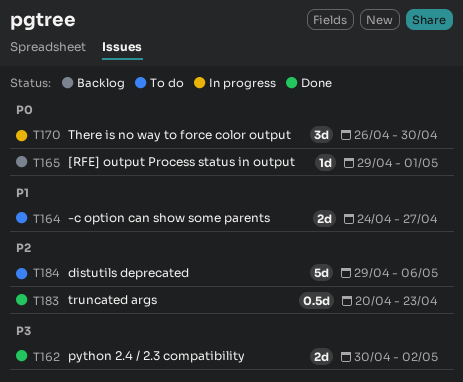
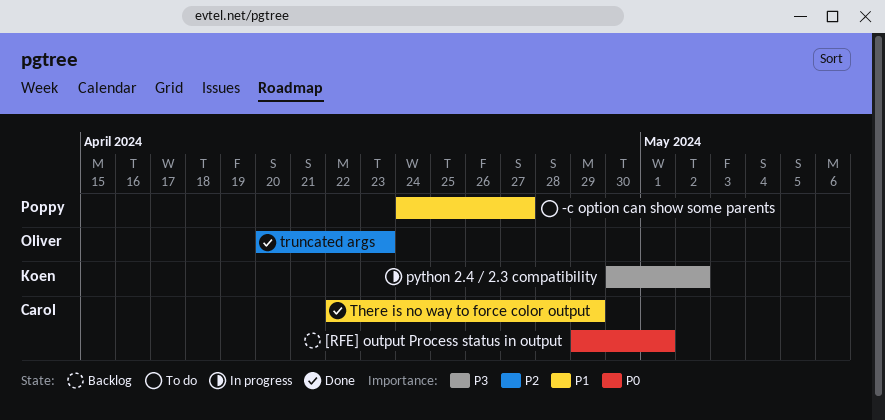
distutils deprecated: present -> none
python 2.4 / 2.3 compatibility, status: Done -> In progress
There is no way to force color output, status: In progress -> Done
There is no way to force color output, priority: P0 -> P1
There is no way to force color output, start: Apr 26 -> Apr 22
There is no way to force color output, due: Apr 30 -> Apr 29

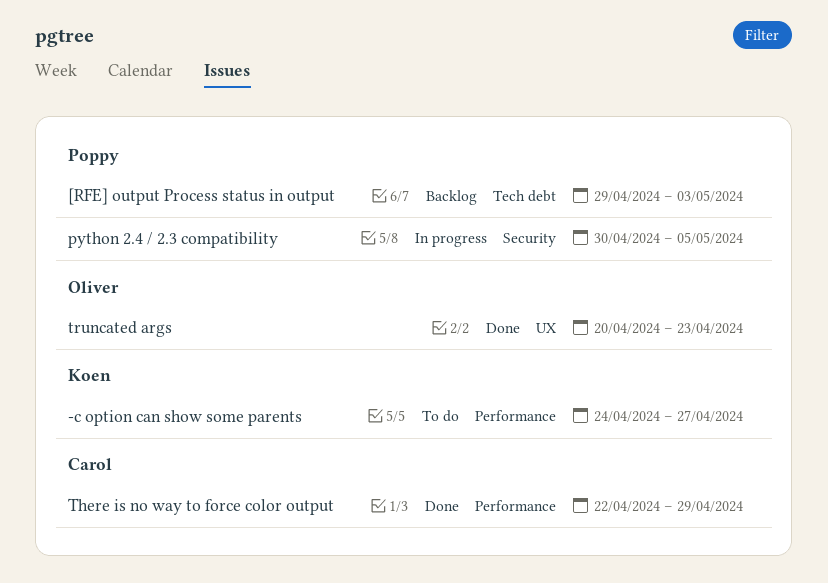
-c option can show some parents, owner: Poppy -> Koen
[RFE] output Process status in output, owner: Carol -> Poppy
[RFE] output Process status in output, due: May 1 -> May 3
python 2.4 / 2.3 compatibility, owner: Koen -> Poppy
python 2.4 / 2.3 compatibility, due: May 2 -> May 5

